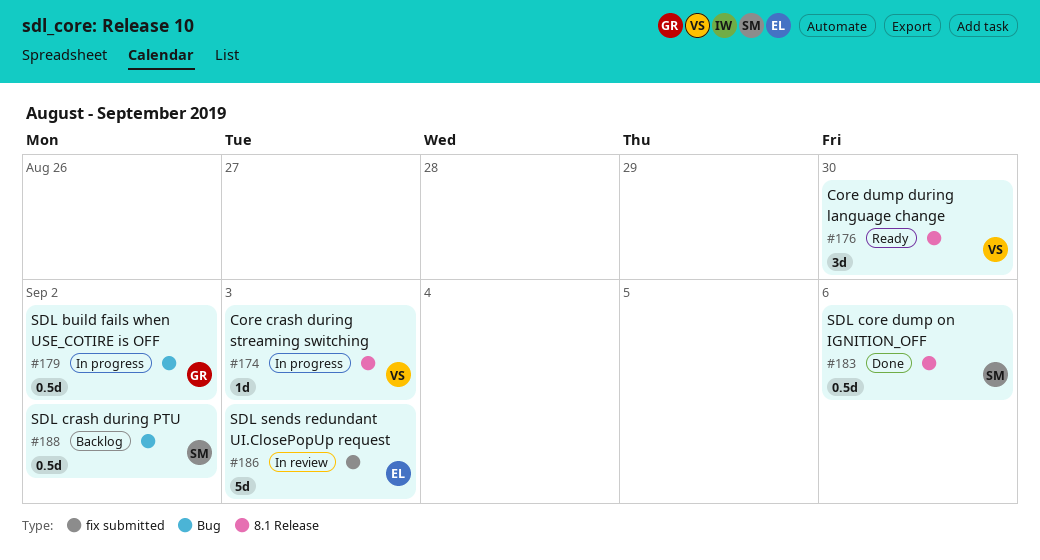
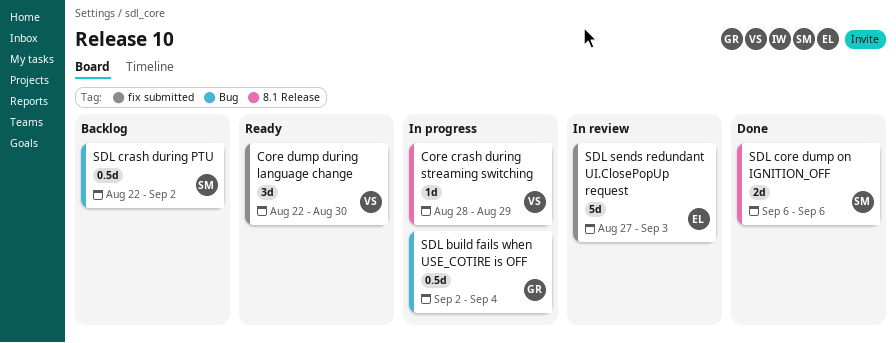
Core crash during streaming switching, due: Sep 3 -> Aug 29
Core dump during language change, label: 8.1 Release -> fix submitted
SDL build fails when USE_COTIRE is OFF, due: Sep 2 -> Sep 4
SDL core dump on IGNITION_OFF, estimate: 0.5d -> 2d

